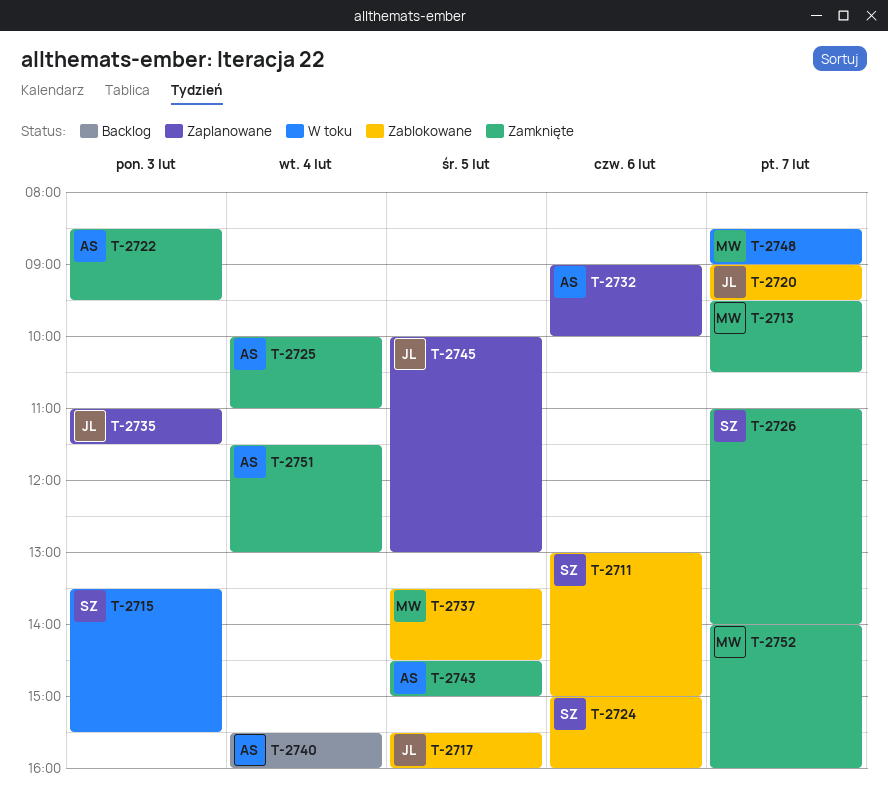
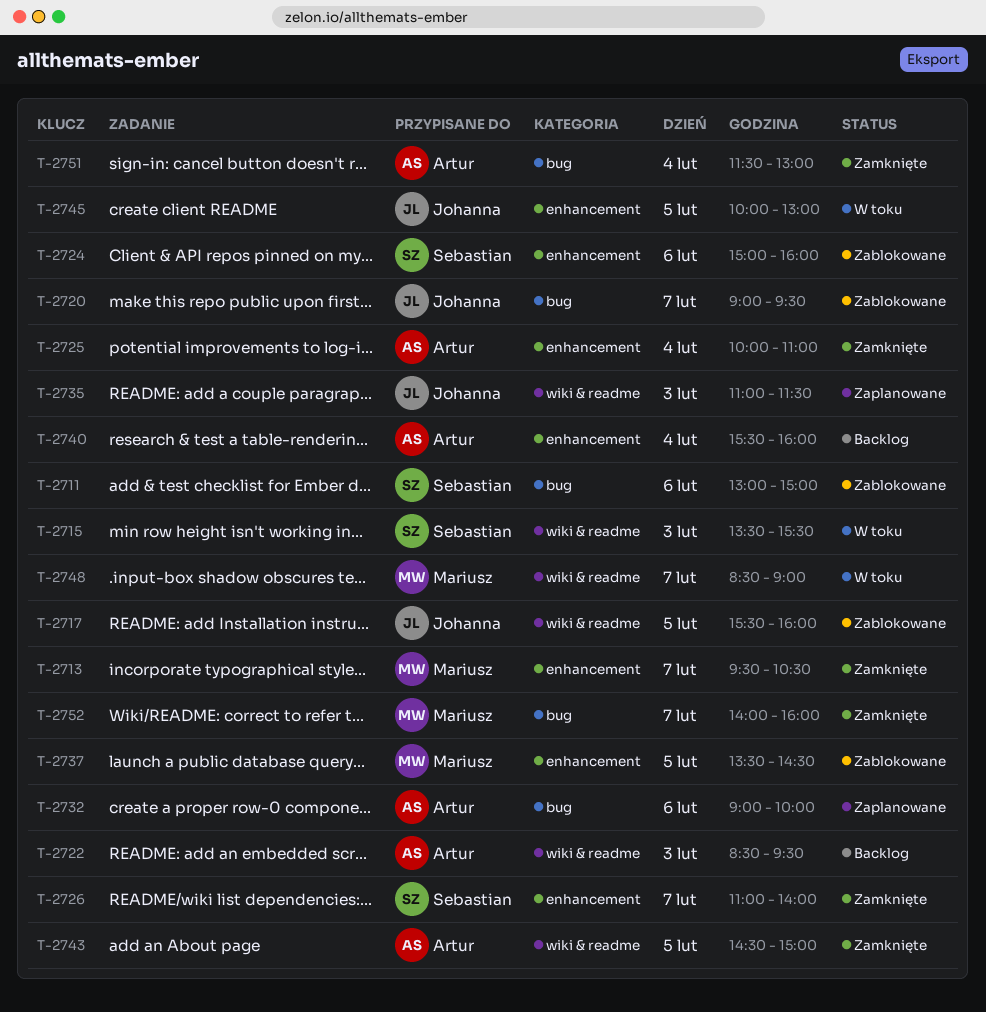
T-2722, status: Zamknięte -> Backlog
T-2745, status: Zaplanowane -> W toku

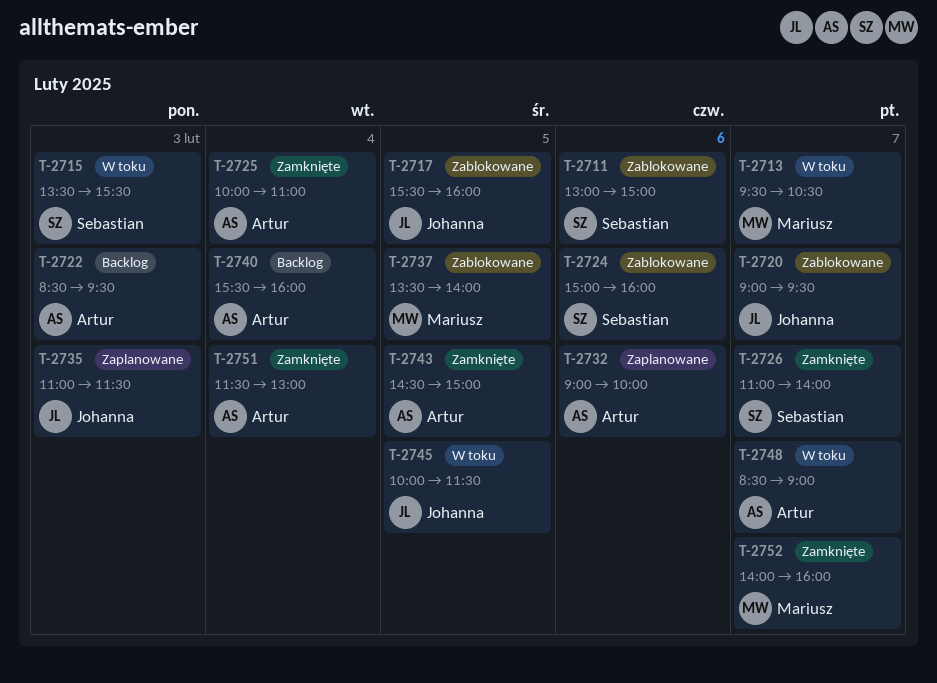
T-2713, status: Zamknięte -> W toku
T-2737, ends: 14:30 -> 14:00
T-2745, ends: 13:00 -> 11:30
T-2748, owner: Mariusz -> Artur

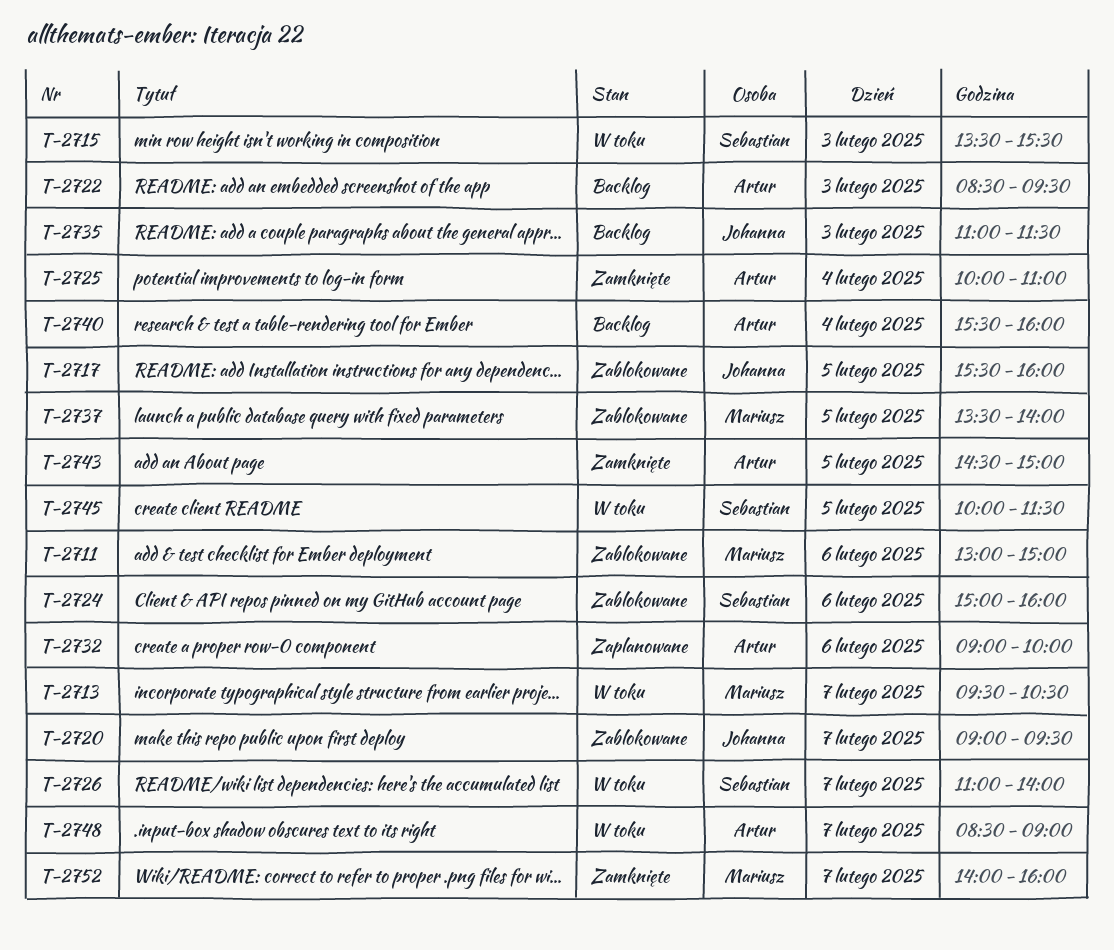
T-2711, owner: Sebastian -> Mariusz
T-2726, status: Zamknięte -> W toku
T-2735, status: Zaplanowane -> Backlog
T-2745, owner: Johanna -> Sebastian
T-2751: present -> none

